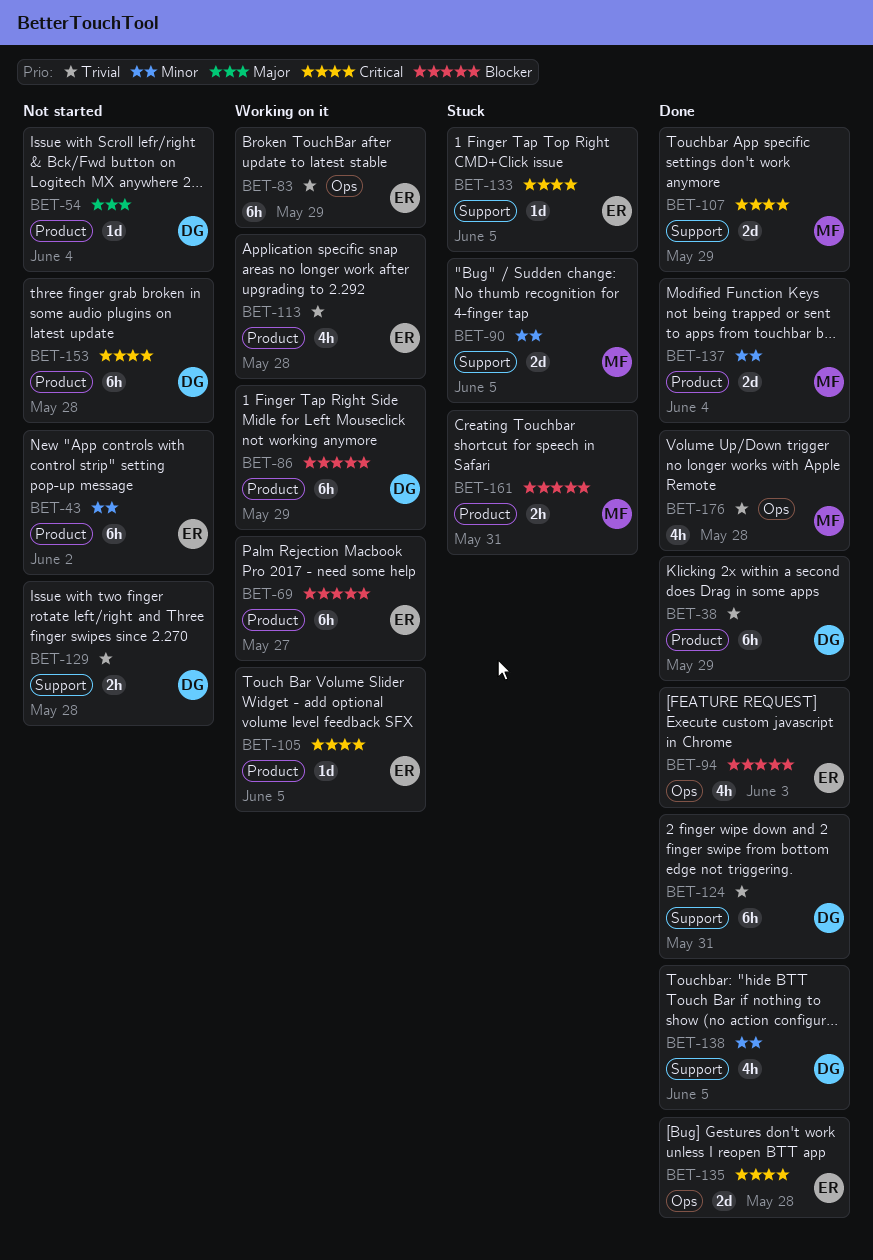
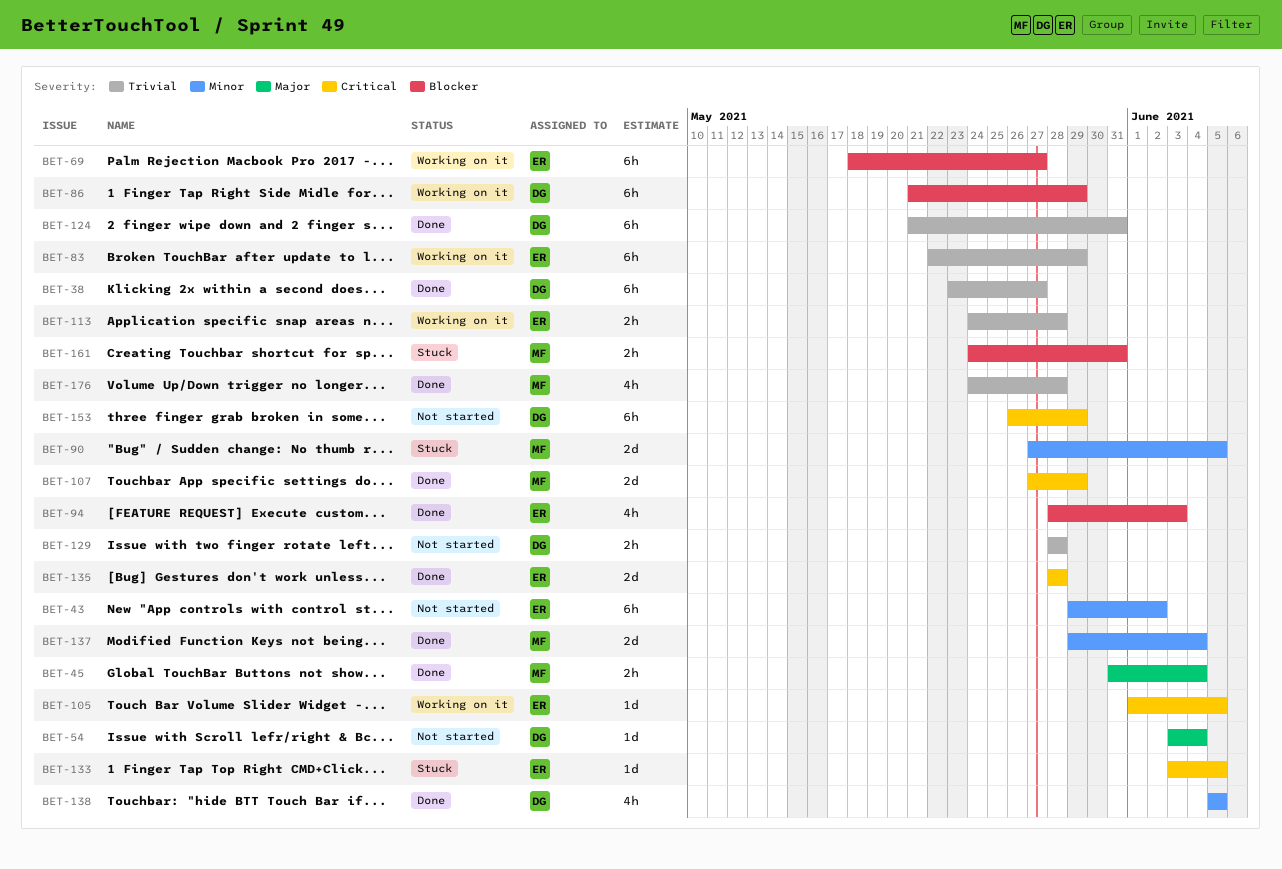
BET-38, due: May 29 -> May 27
BET-45: none -> present
BET-113, estimate: 4h -> 2h
BET-153, due: May 28 -> May 29

